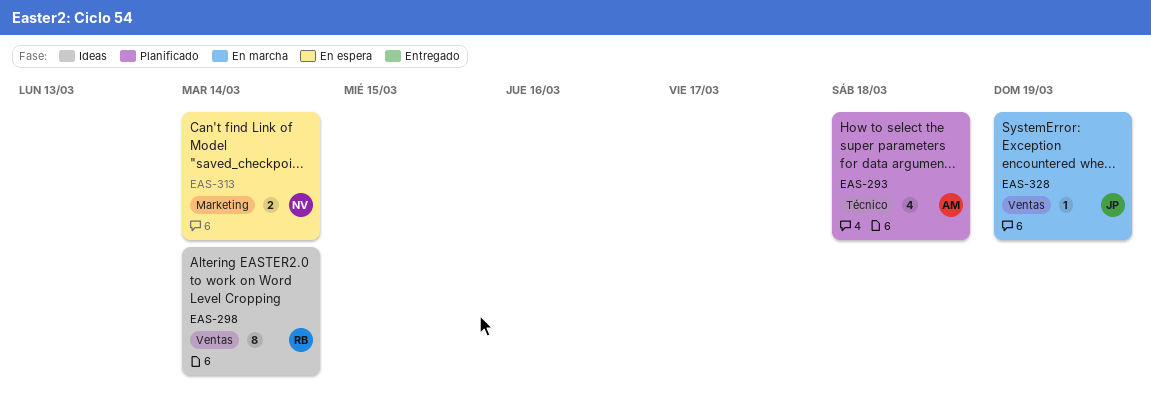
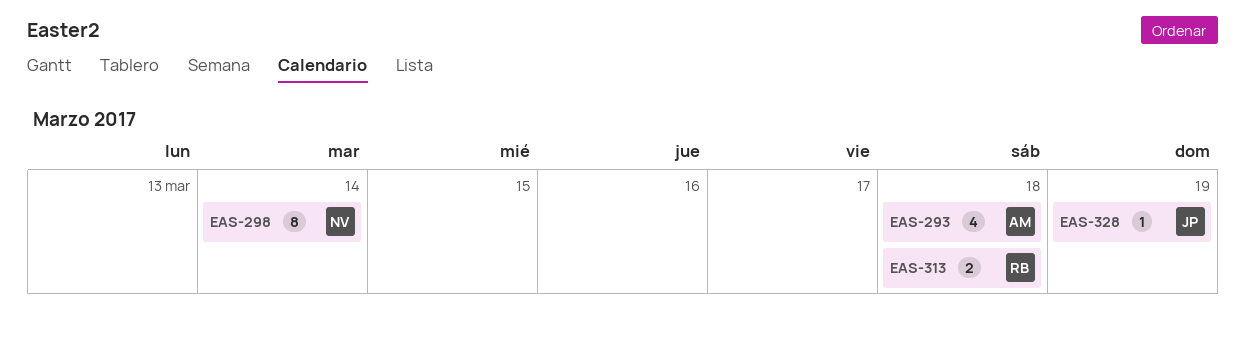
EAS-298, owner: RB -> NV
EAS-313, owner: NV -> RB
EAS-313, due: Mar 14 -> Mar 18

